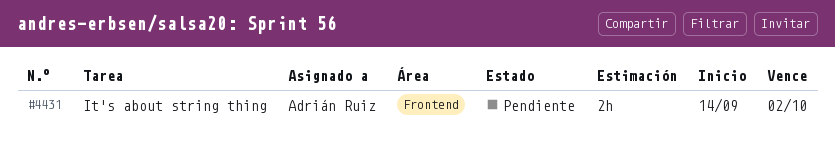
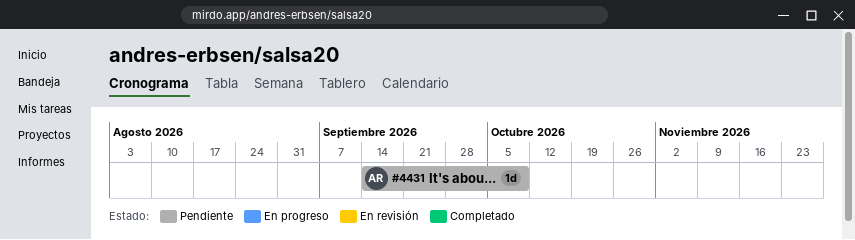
#4431, estimate: 2h -> 1d
#4431, due: Oct 2 -> Oct 9

